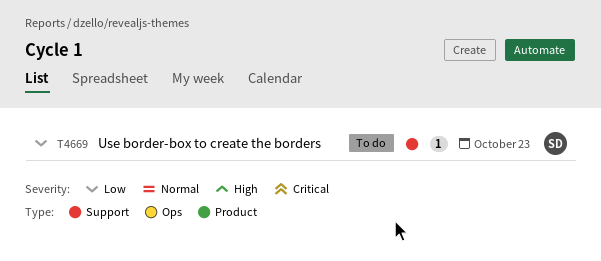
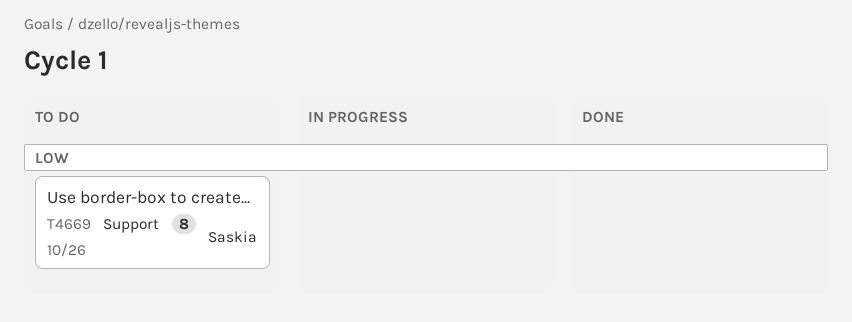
T4669, estimate: 1 -> 8
T4669, due: Oct 23 -> Oct 26

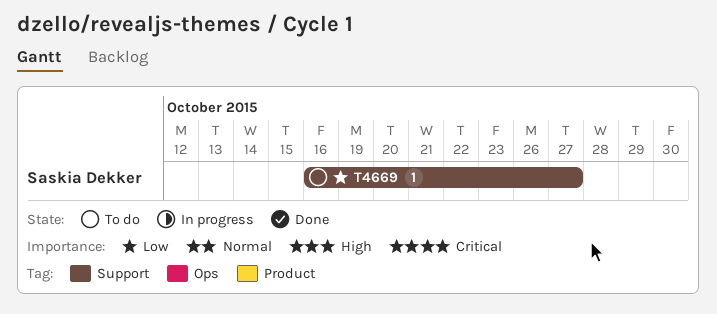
T4669, estimate: 8 -> 1
T4669, due: Oct 26 -> Oct 27

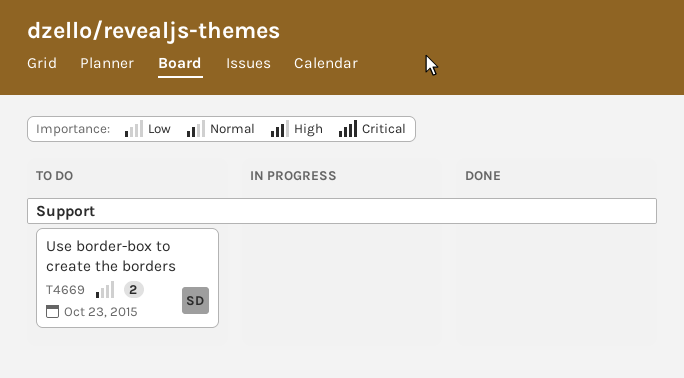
T4669, estimate: 1 -> 2
T4669, due: Oct 27 -> Oct 23

